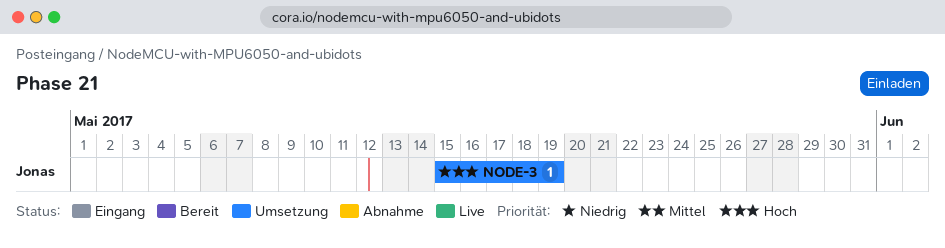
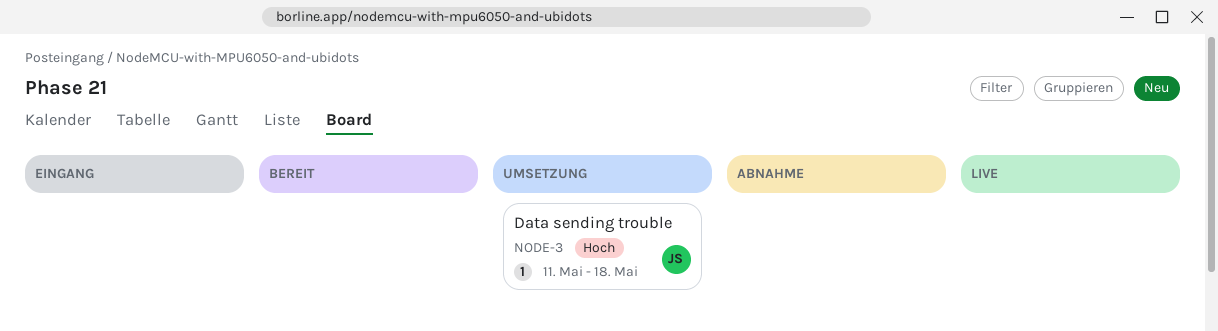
NODE-3, start: May 15 -> May 11
NODE-3, due: May 19 -> May 18

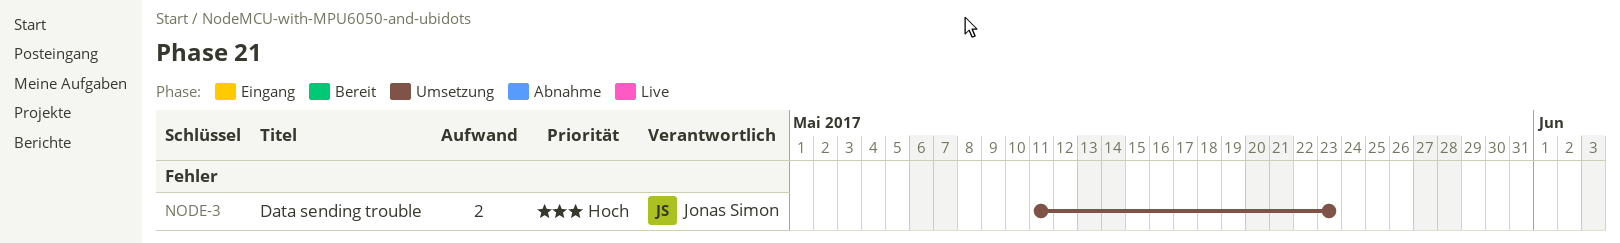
NODE-3, estimate: 1 -> 2
NODE-3, due: May 18 -> May 23

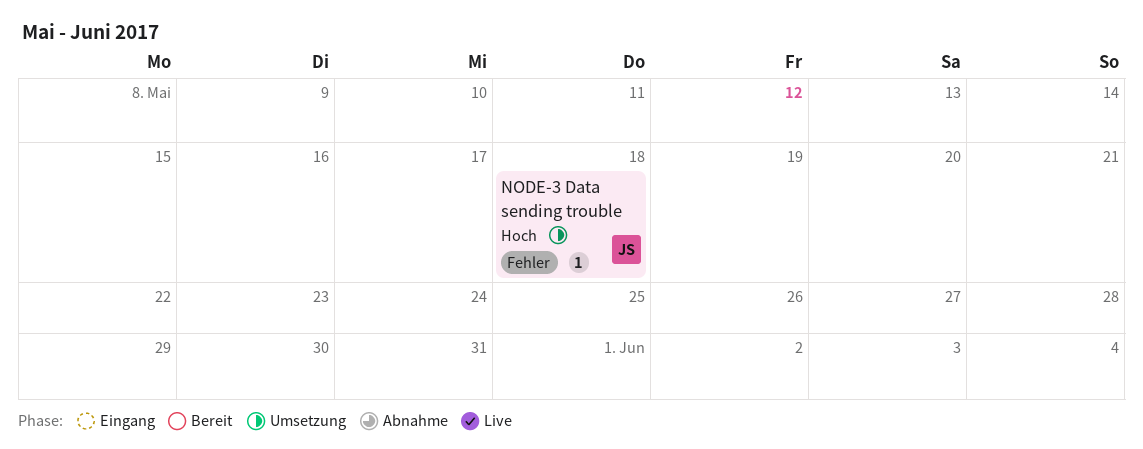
NODE-3, estimate: 2 -> 1
NODE-3, due: May 23 -> May 18

